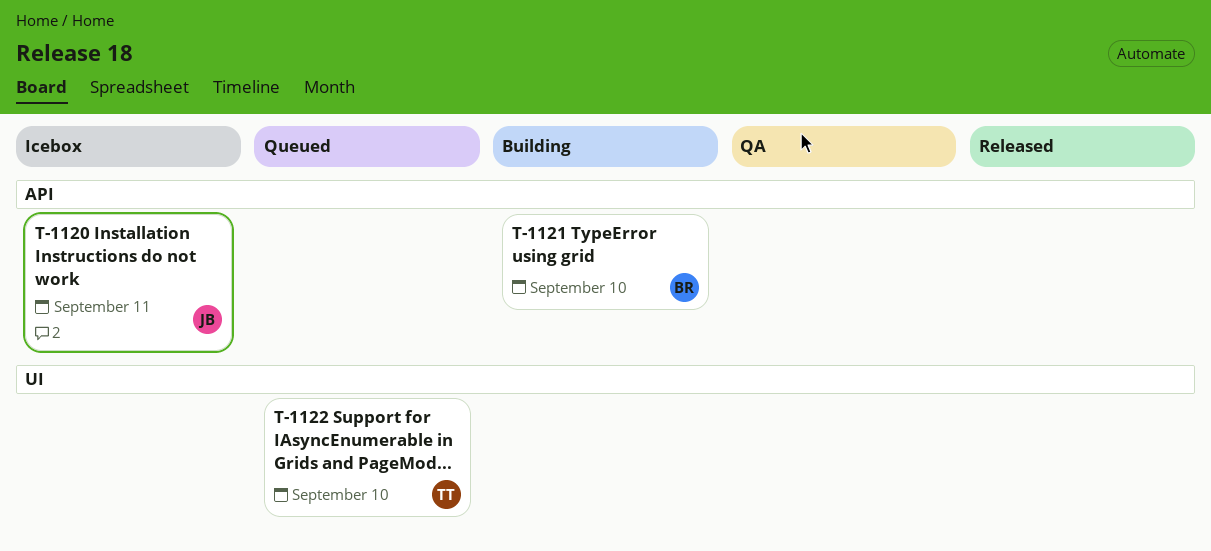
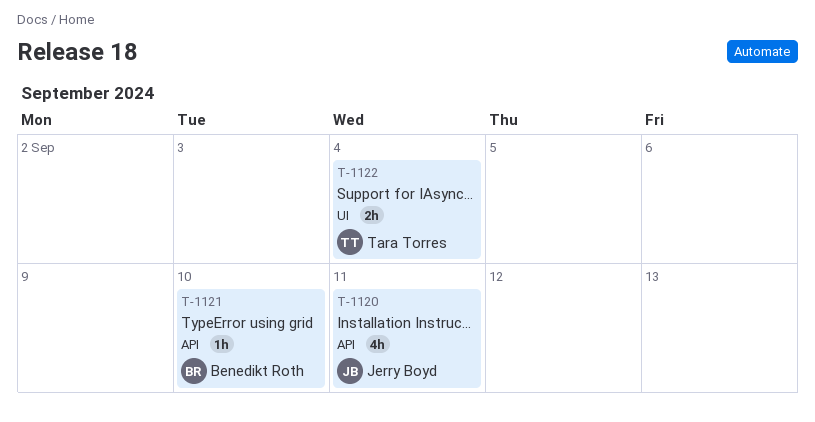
T-1122, due: Sep 10 -> Sep 4

